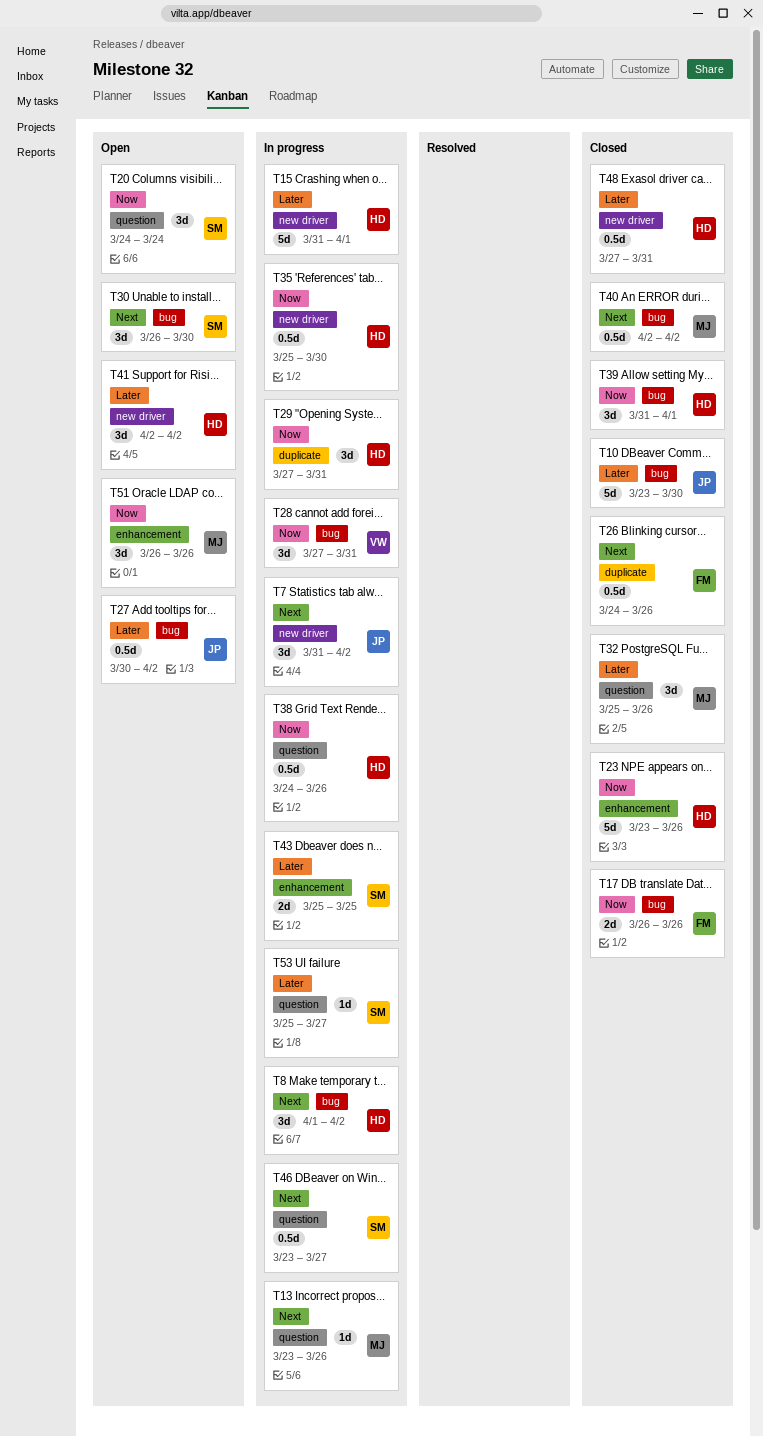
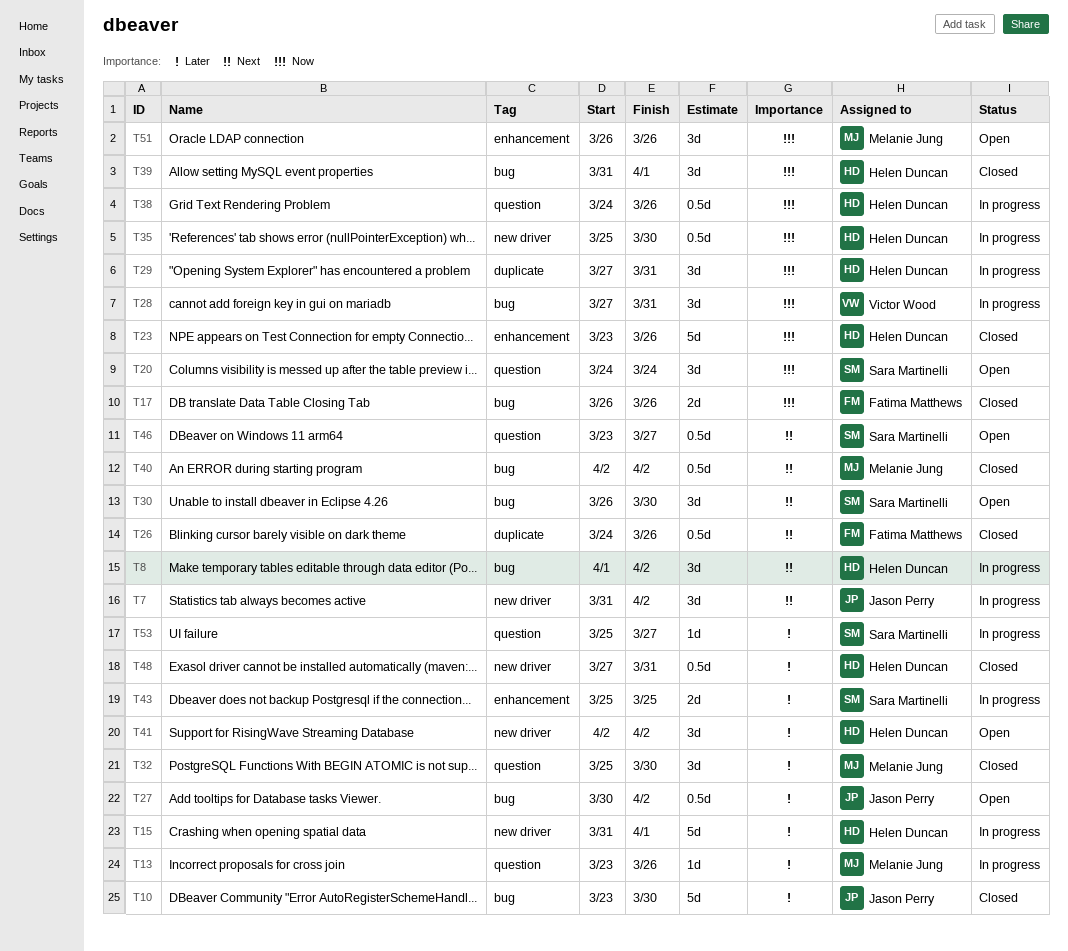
T13, priority: Next -> Later
T32, due: Mar 26 -> Mar 30
T46, status: In progress -> Open

